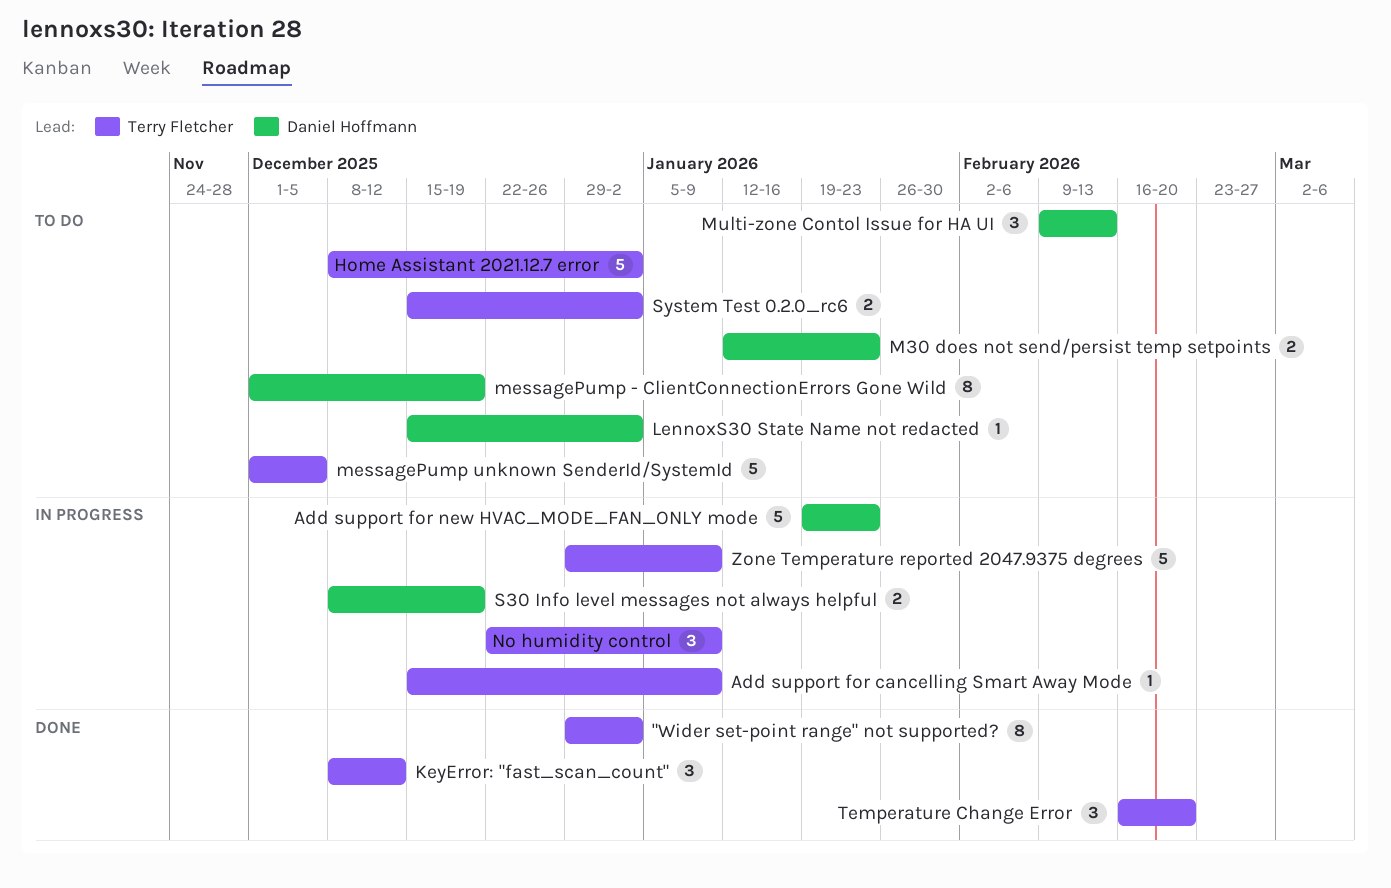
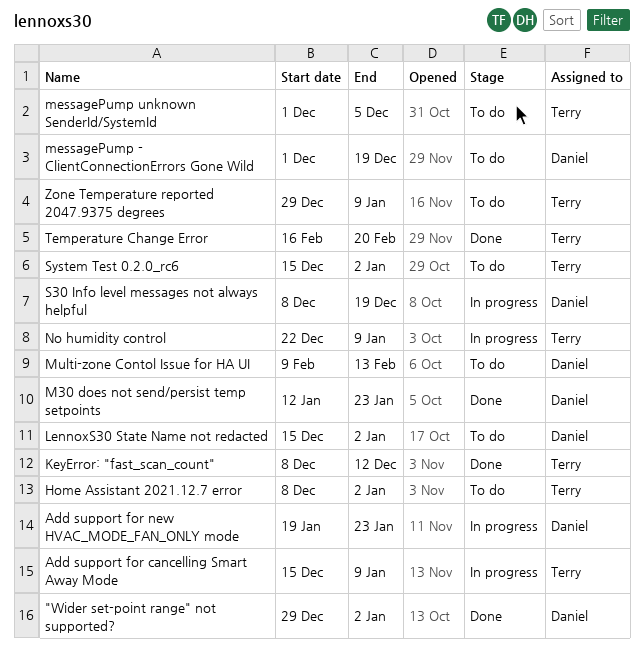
"Wider set-point range" not supported?, owner: Terry Fletcher -> Daniel Hoffmann
M30 does not send/persist temp setpoints, status: To do -> Done
Zone Temperature reported 2047.9375 degrees, status: In progress -> To do

